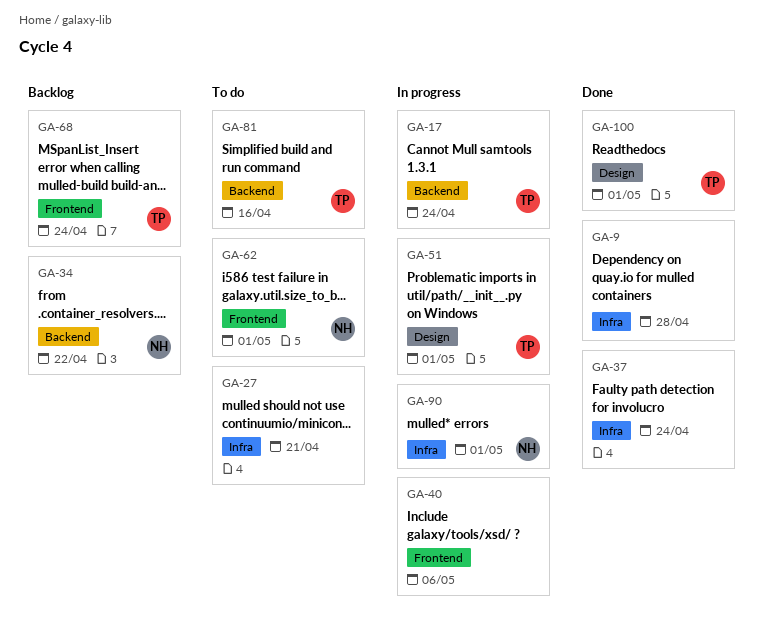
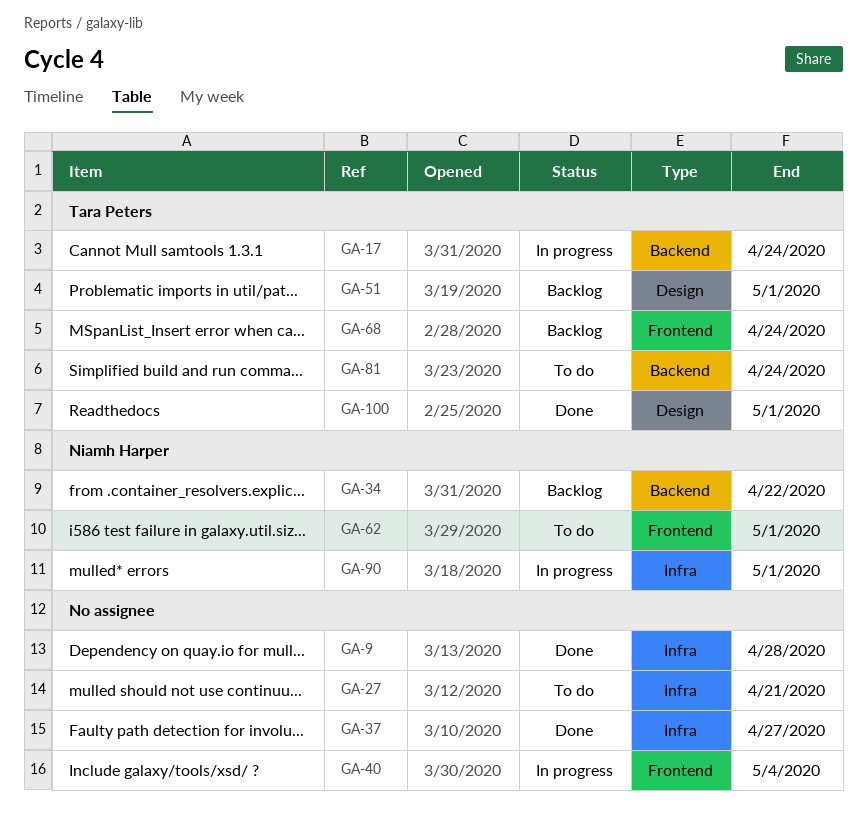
GA-37, due: Apr 24 -> Apr 27
GA-40, due: May 6 -> May 4
GA-51, status: In progress -> Backlog
GA-81, due: Apr 16 -> Apr 24

